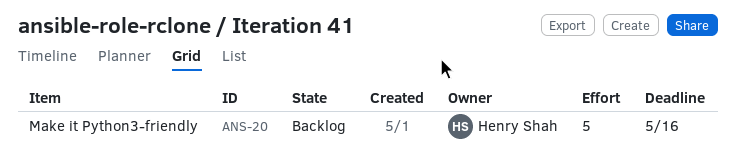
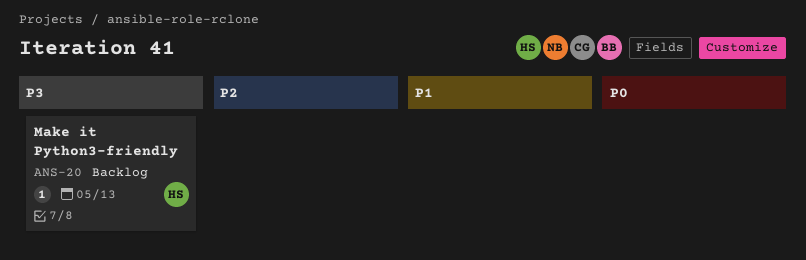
ANS-20, estimate: 5 -> 1
ANS-20, due: May 16 -> May 13

